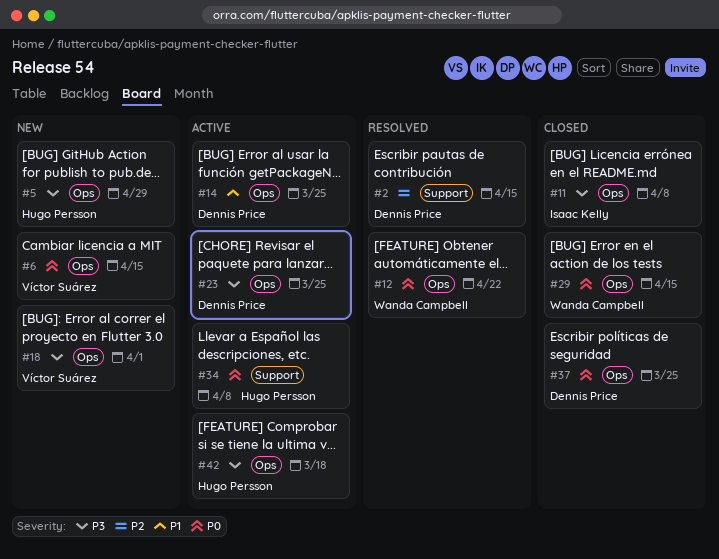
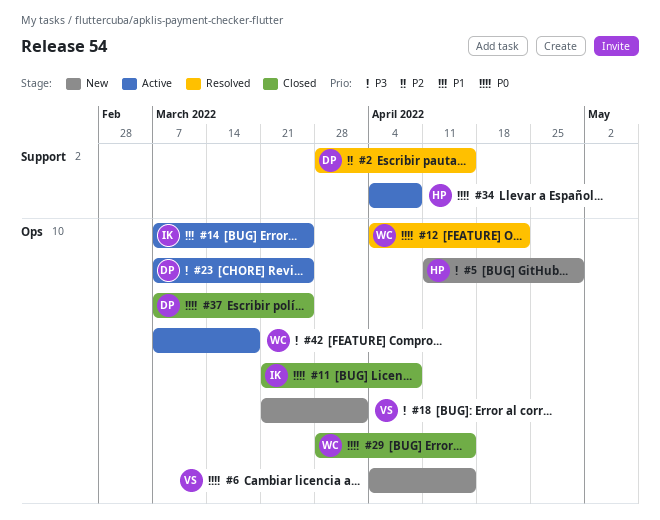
#11, priority: P3 -> P0
#14, owner: Dennis Price -> Isaac Kelly
#42, owner: Hugo Persson -> Wanda Campbell

